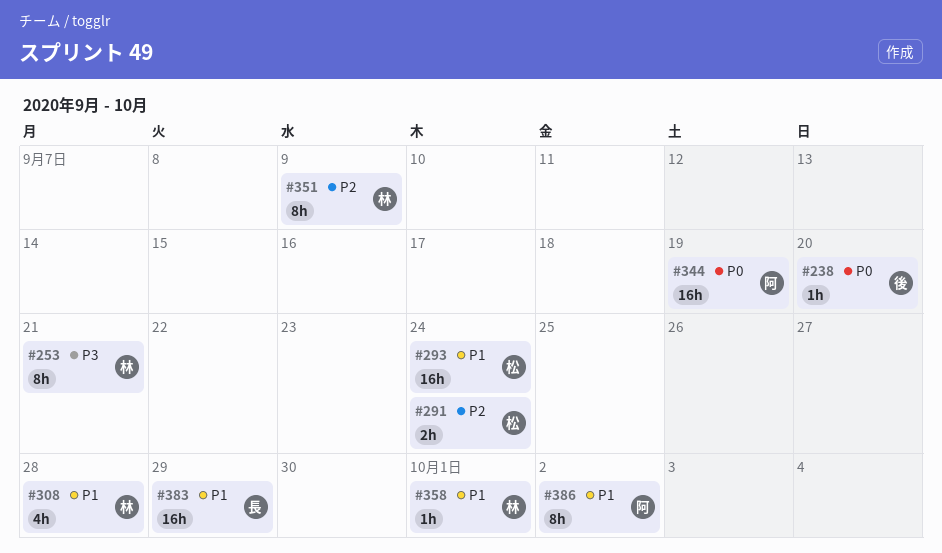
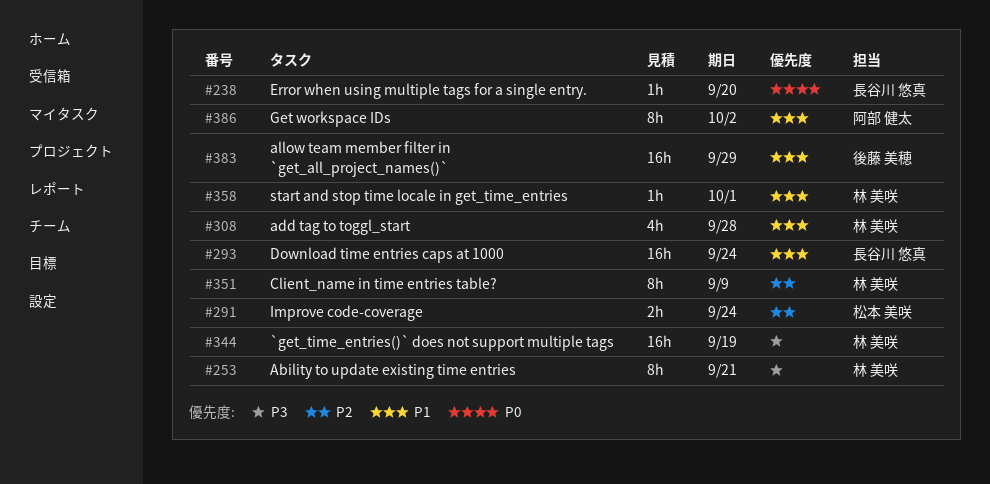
#238, owner: 後藤 美穂 -> 長谷川 悠真
#293, owner: 松本 美咲 -> 長谷川 悠真
#344, owner: 阿部 健太 -> 林 美咲
#344, priority: P0 -> P3
#383, owner: 長谷川 悠真 -> 後藤 美穂

